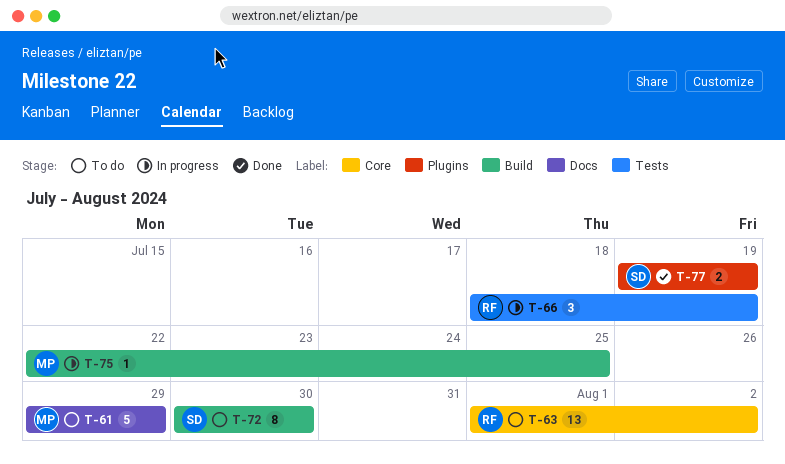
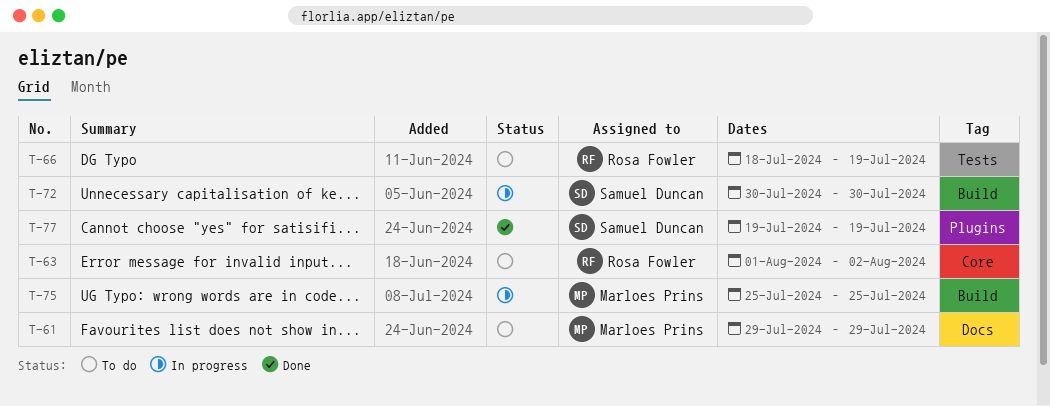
T-66, status: In progress -> To do
T-72, status: To do -> In progress
T-75, start: Jul 22 -> Jul 25

